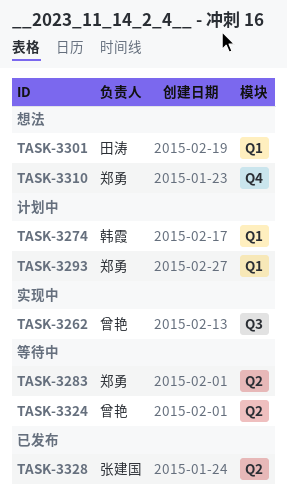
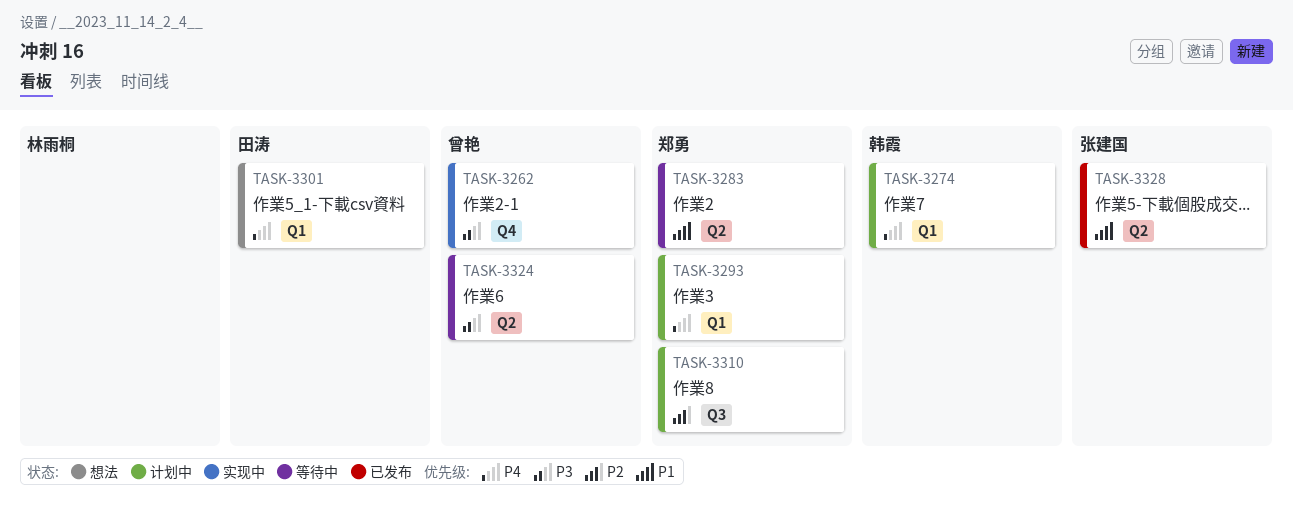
TASK-3262, label: Q3 -> Q4
TASK-3310, status: 想法 -> 计划中
TASK-3310, label: Q4 -> Q3

